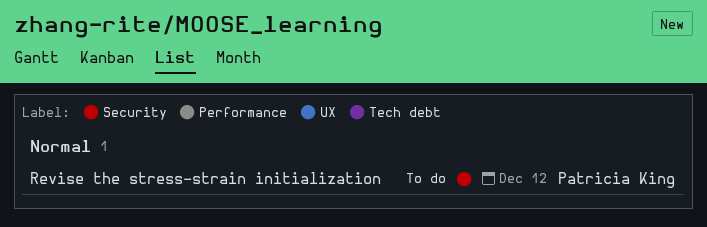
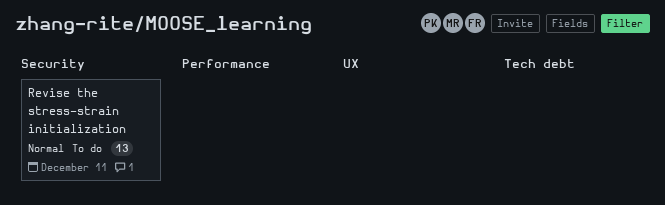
Revise the stress-strain initialization, due: Dec 12 -> Dec 11

